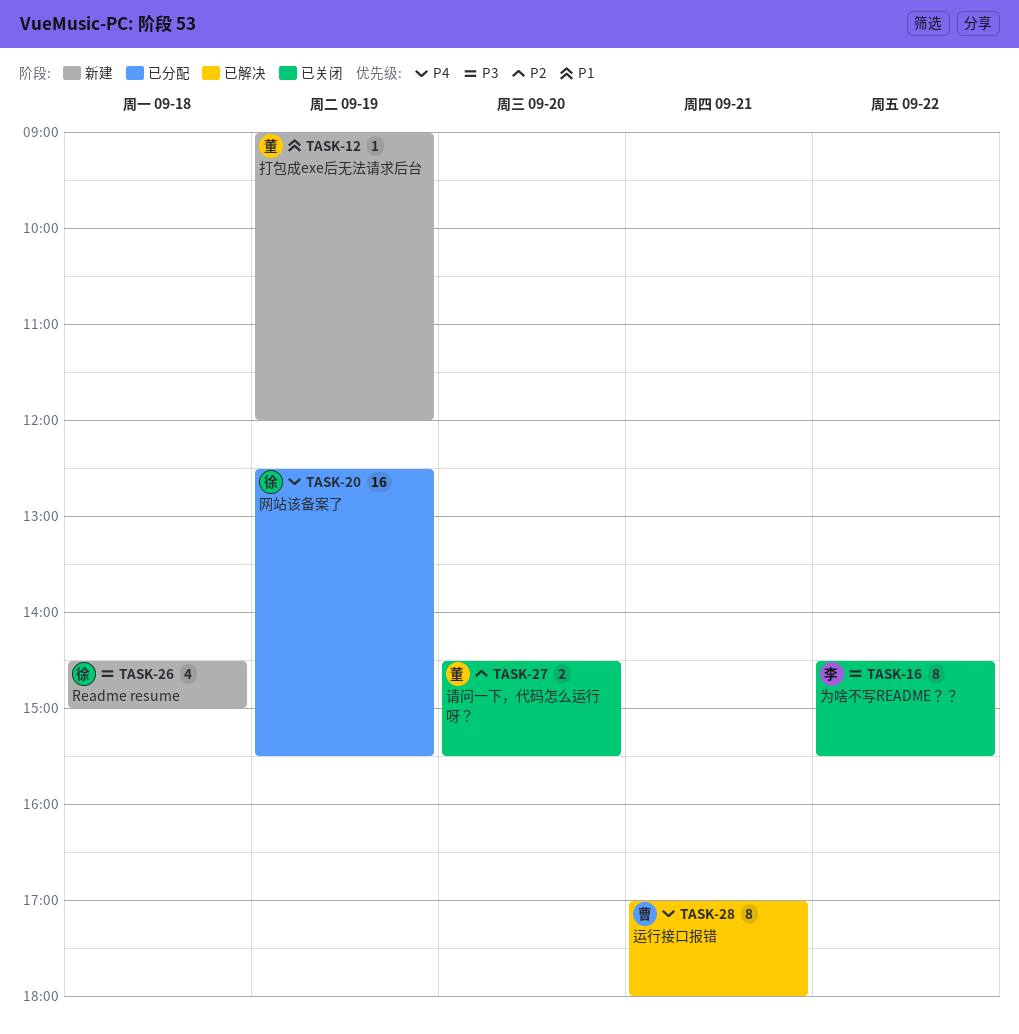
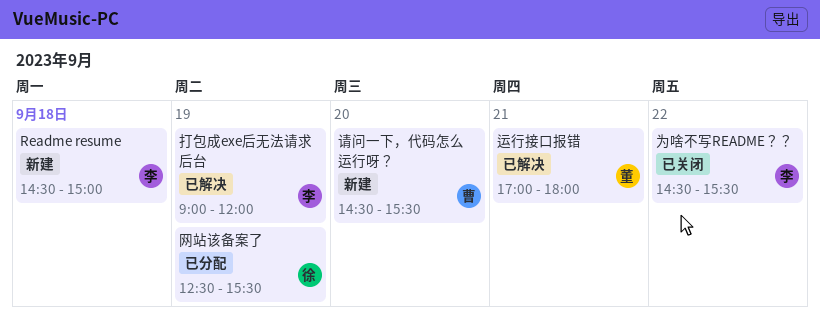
Readme resume, owner: 徐 -> 李
打包成exe后无法请求后台, status: 新建 -> 已解决
打包成exe后无法请求后台, owner: 董 -> 李
请问一下，代码怎么运行呀？, status: 已关闭 -> 新建
请问一下，代码怎么运行呀？, owner: 董 -> 曹
运行接口报错, owner: 曹 -> 董

